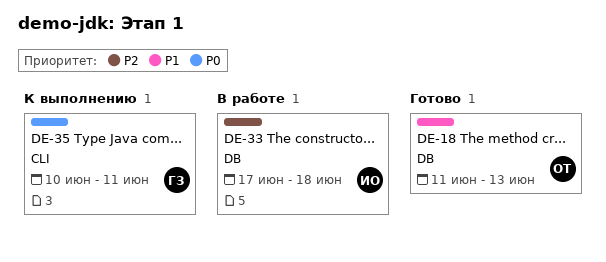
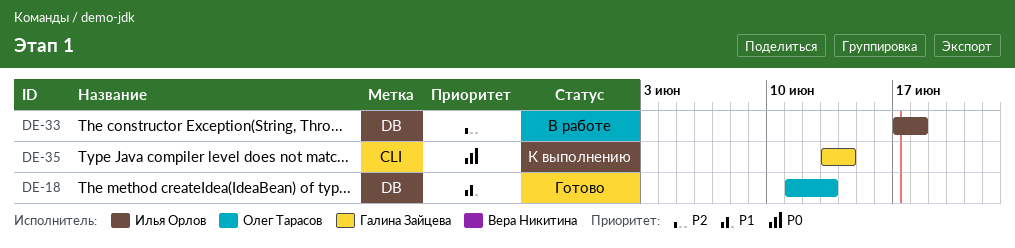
DE-35, start: Jun 10 -> Jun 13
DE-35, due: Jun 11 -> Jun 14

